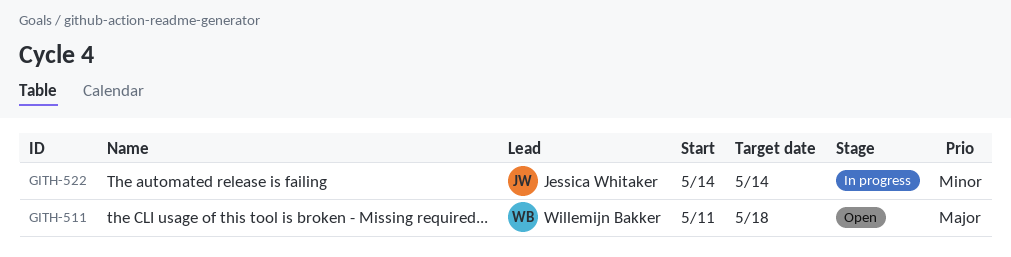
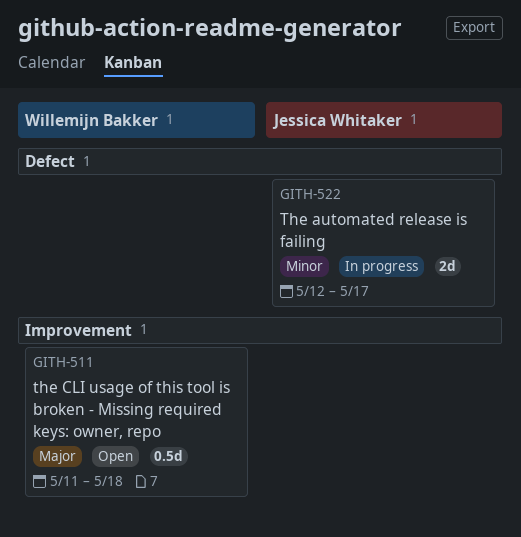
GITH-522, start: May 14 -> May 12
GITH-522, due: May 14 -> May 17

